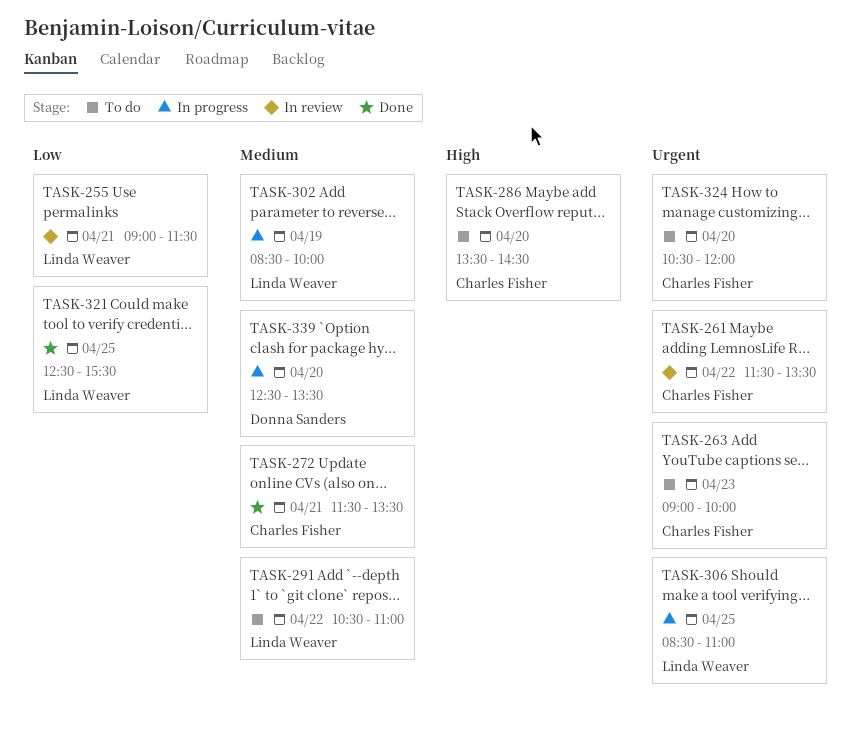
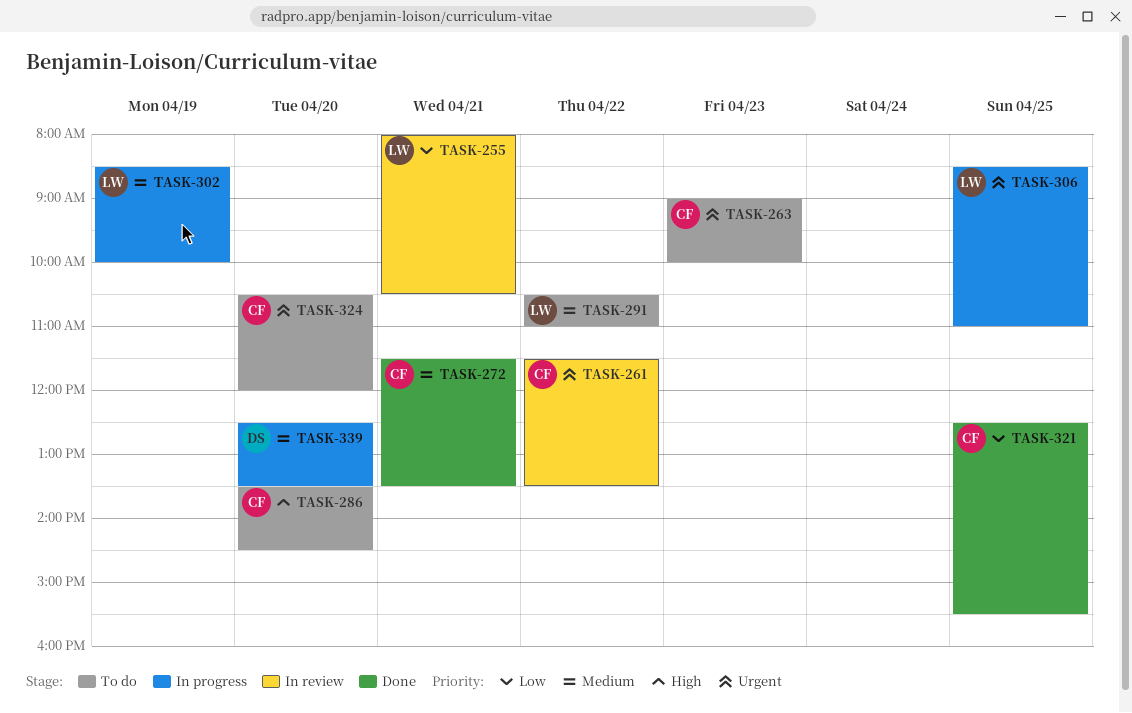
TASK-255, begins: 09:00 -> 08:00
TASK-255, ends: 11:30 -> 10:30
TASK-321, owner: Linda Weaver -> Charles Fisher

